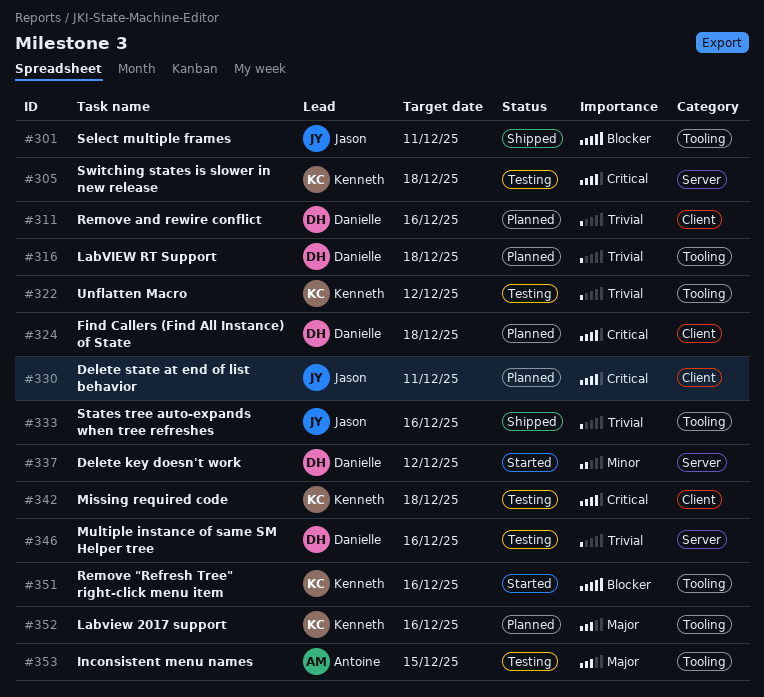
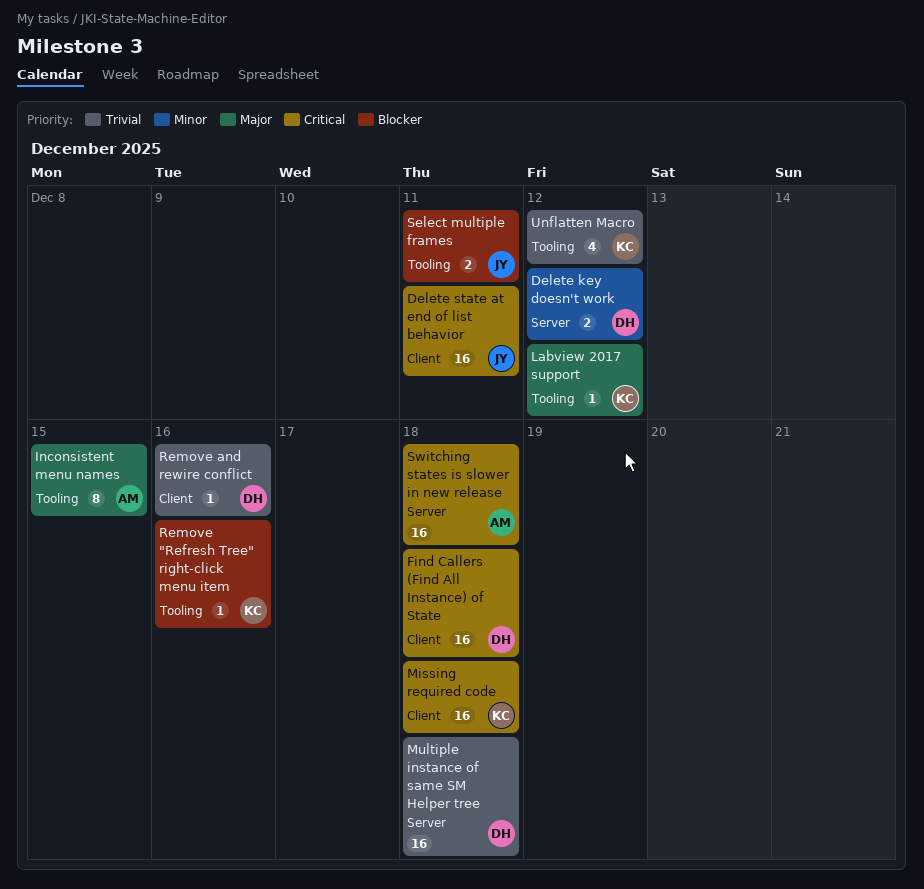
Labview 2017 support, due: Dec 16 -> Dec 12
LabVIEW RT Support: present -> none
Multiple instance of same SM Helper tree, due: Dec 16 -> Dec 18
States tree auto-expands when tree refreshes: present -> none
Switching states is slower in new release, owner: Kenneth -> Antoine

